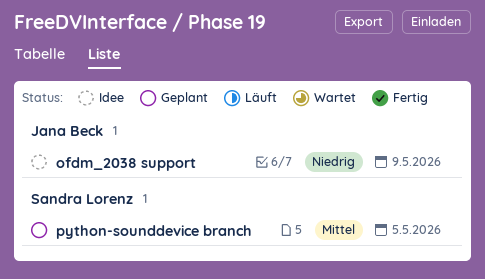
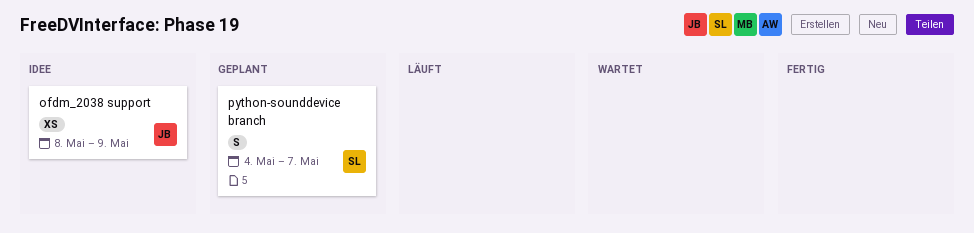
python-sounddevice branch, due: May 5 -> May 7

